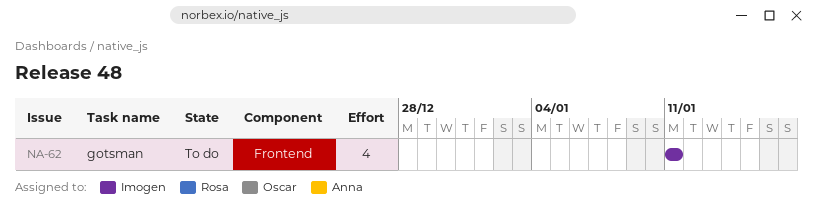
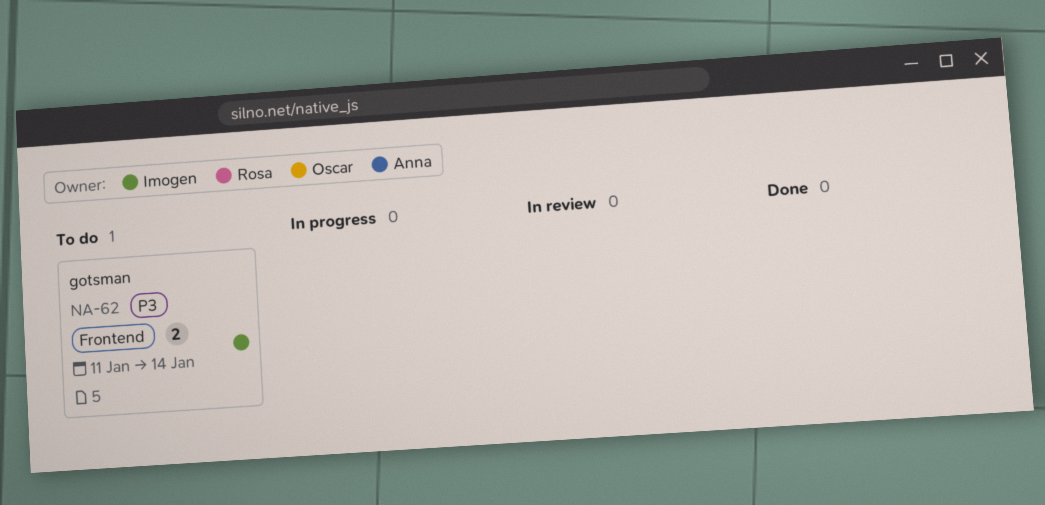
NA-62, estimate: 4 -> 2
NA-62, due: Jan 11 -> Jan 14

